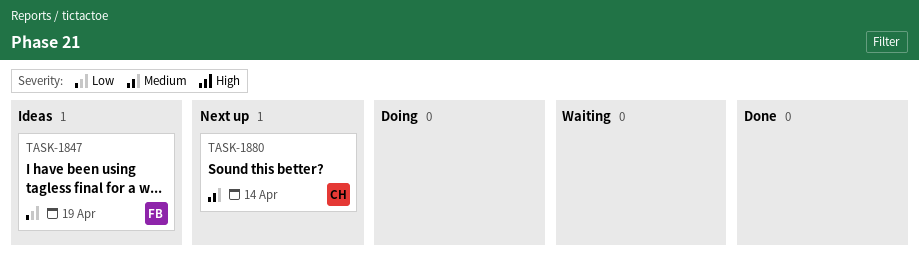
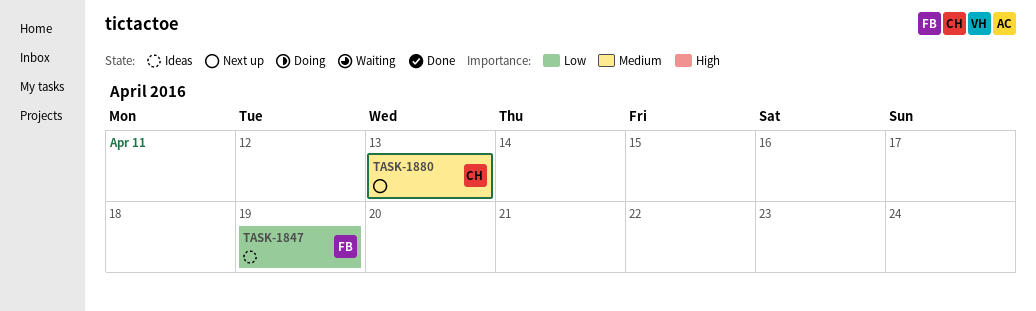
TASK-1880, due: Apr 14 -> Apr 13

